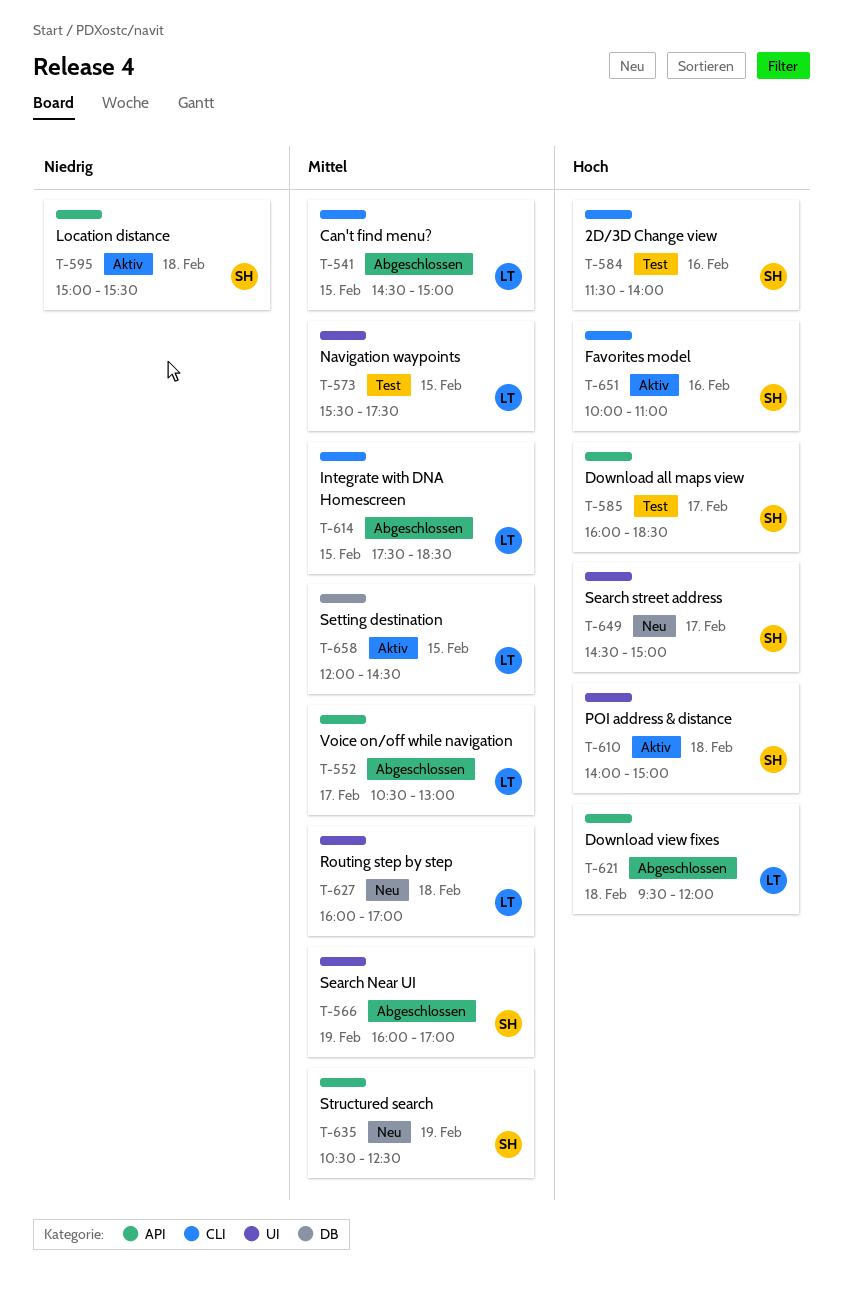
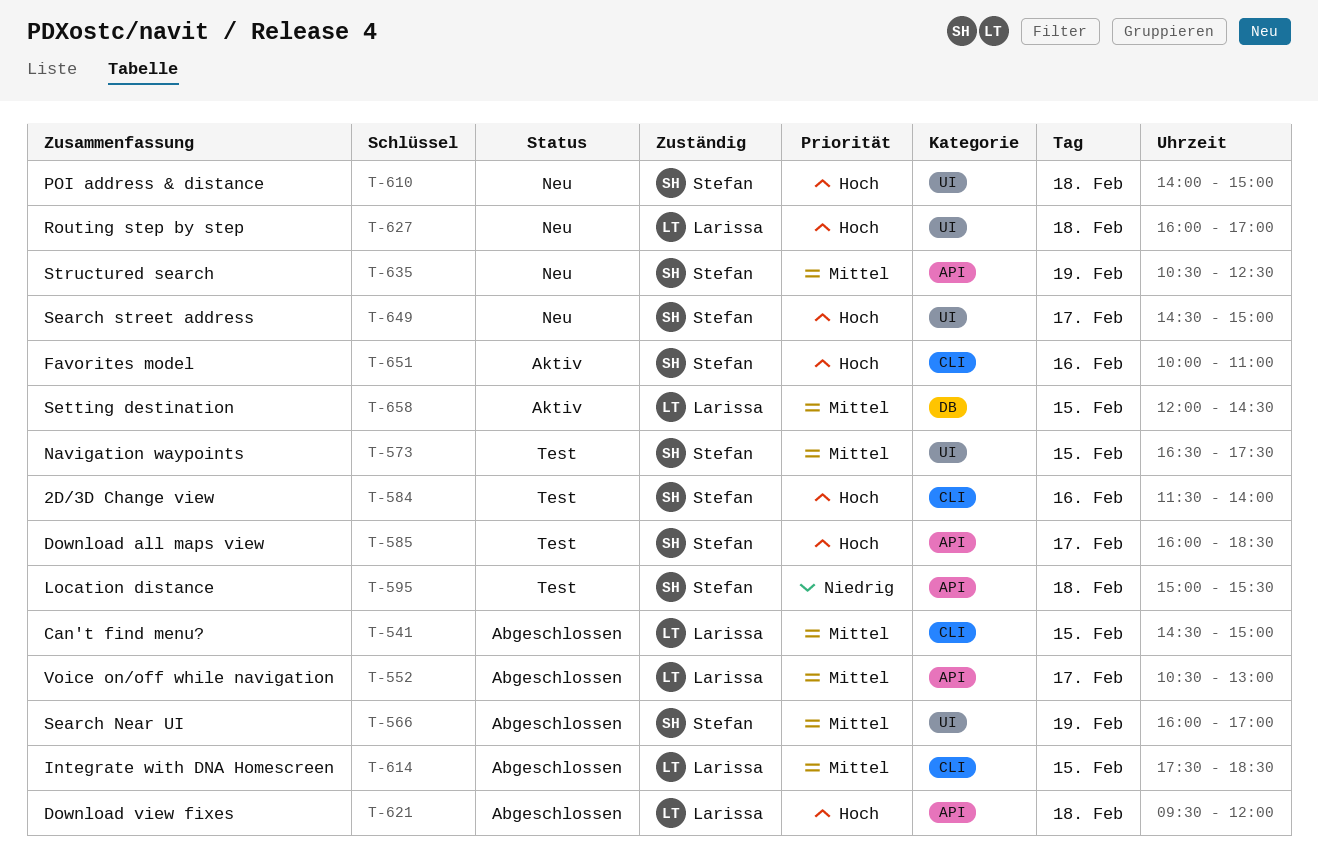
T-573, owner: Larissa -> Stefan
T-573, begins: 15:30 -> 16:30
T-595, status: Aktiv -> Test
T-610, status: Aktiv -> Neu
T-627, priority: Mittel -> Hoch

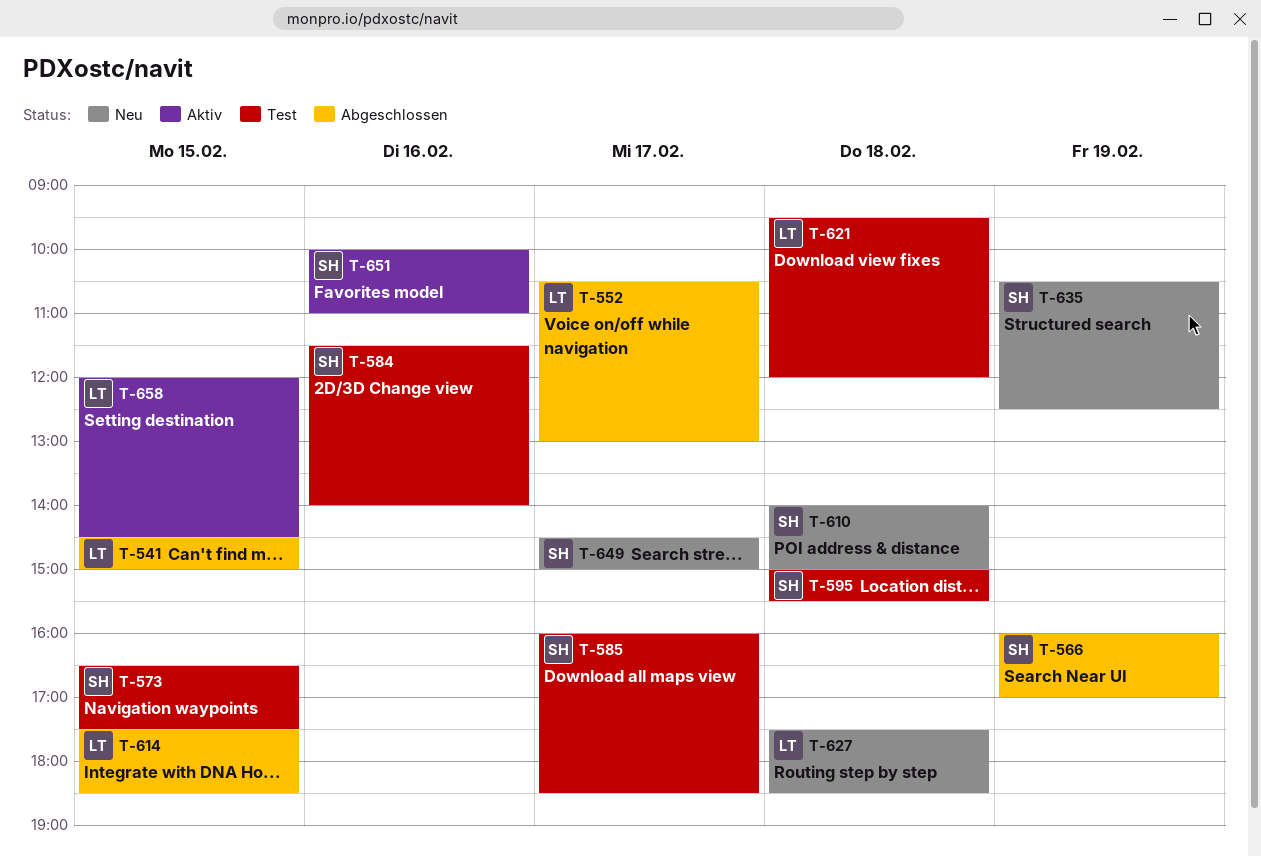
T-621, status: Abgeschlossen -> Test
T-627, begins: 16:00 -> 17:30
T-627, ends: 17:00 -> 18:30

